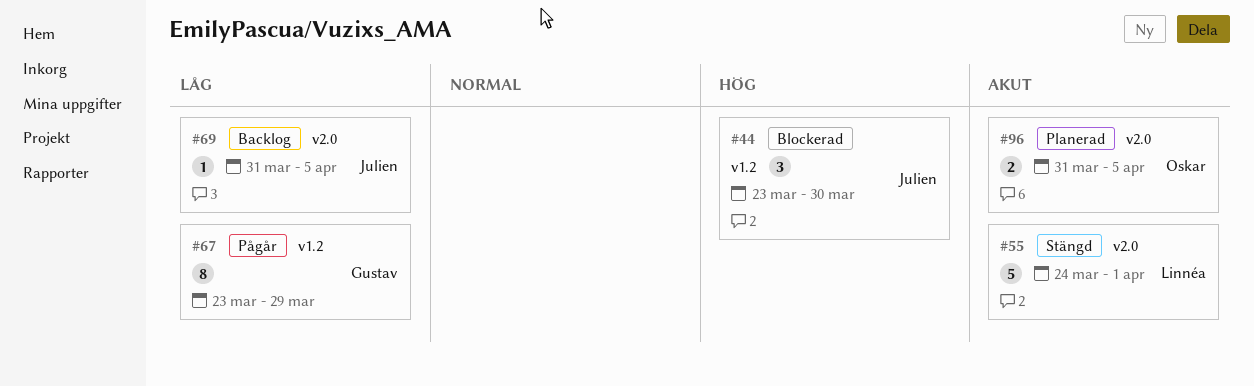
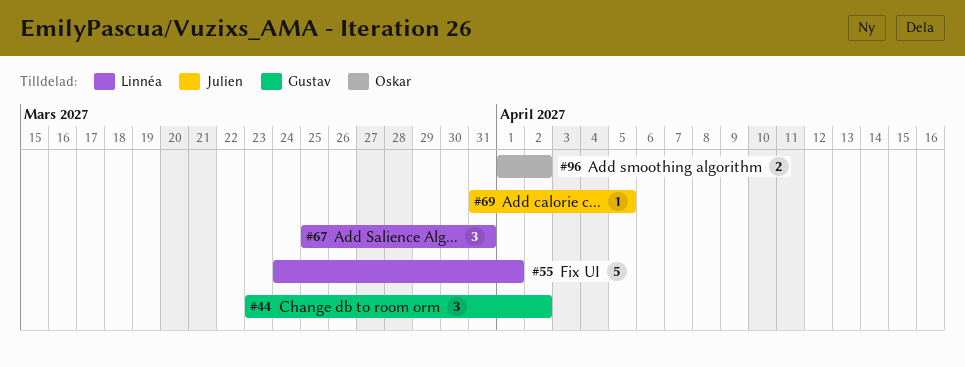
#44, owner: Julien -> Gustav
#44, due: Mar 30 -> Apr 2
#67, owner: Gustav -> Linnéa
#67, estimate: 8 -> 3
#67, start: Mar 23 -> Mar 25
#67, due: Mar 29 -> Mar 31
#96, start: Mar 31 -> Apr 1
#96, due: Apr 5 -> Apr 2

